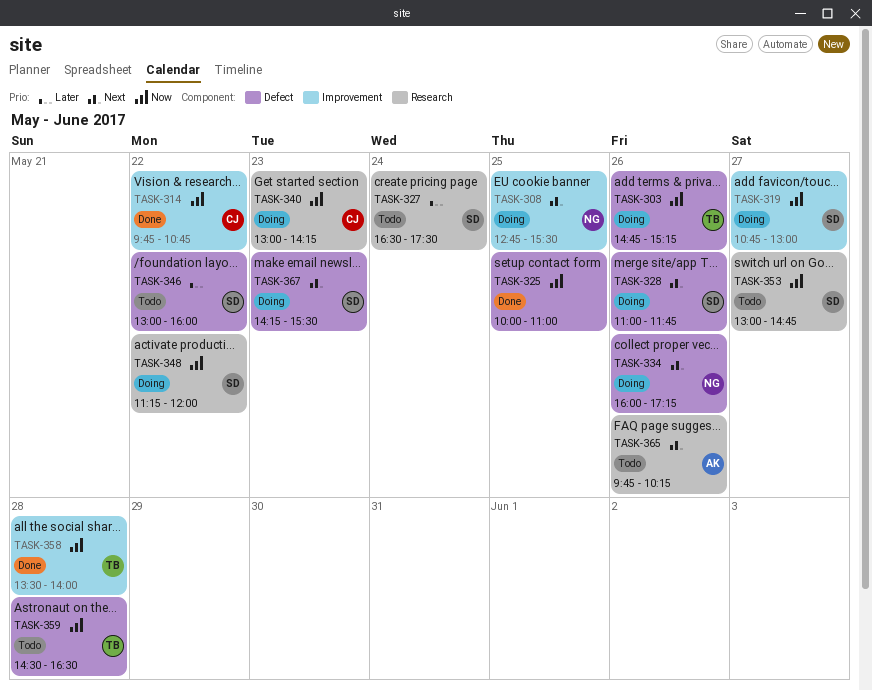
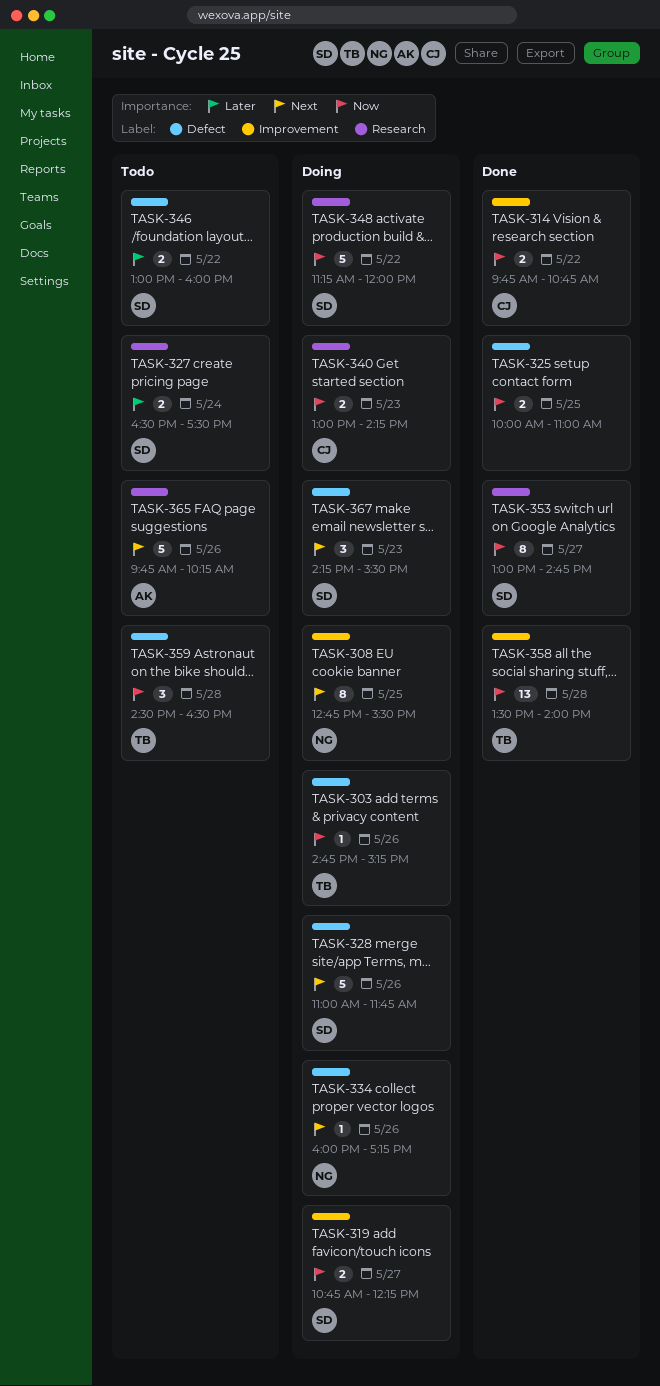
TASK-319, ends: 13:00 -> 12:15
TASK-353, status: Todo -> Done

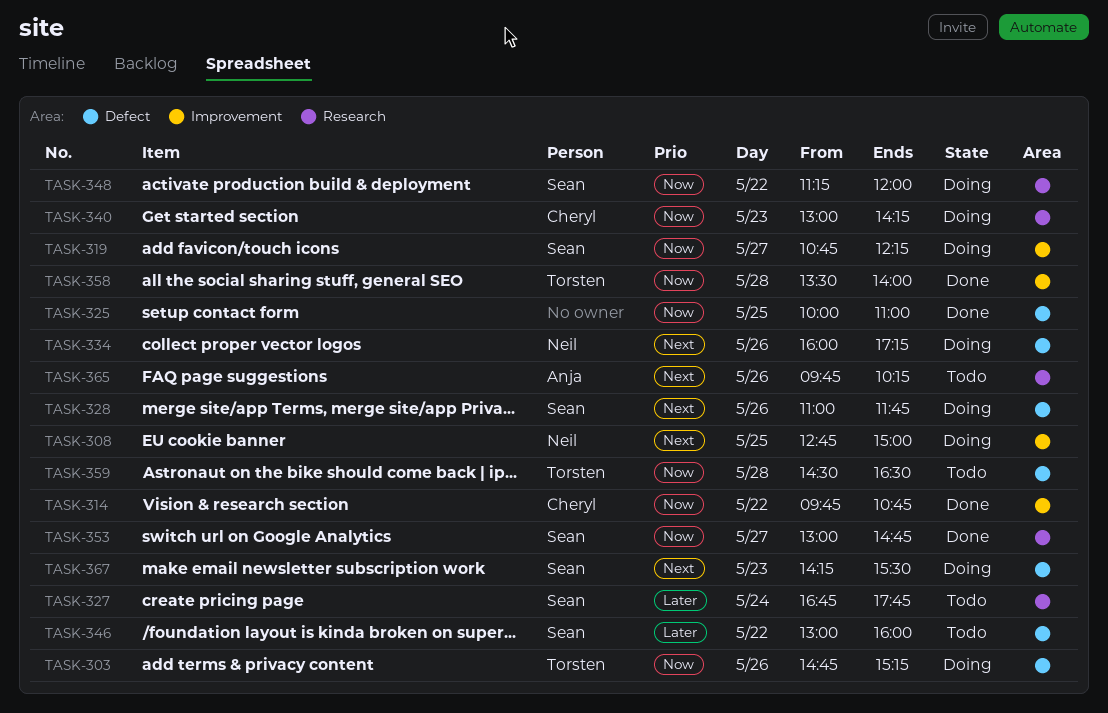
TASK-308, ends: 15:30 -> 15:00
TASK-327, begins: 16:30 -> 16:45
TASK-327, ends: 17:30 -> 17:45

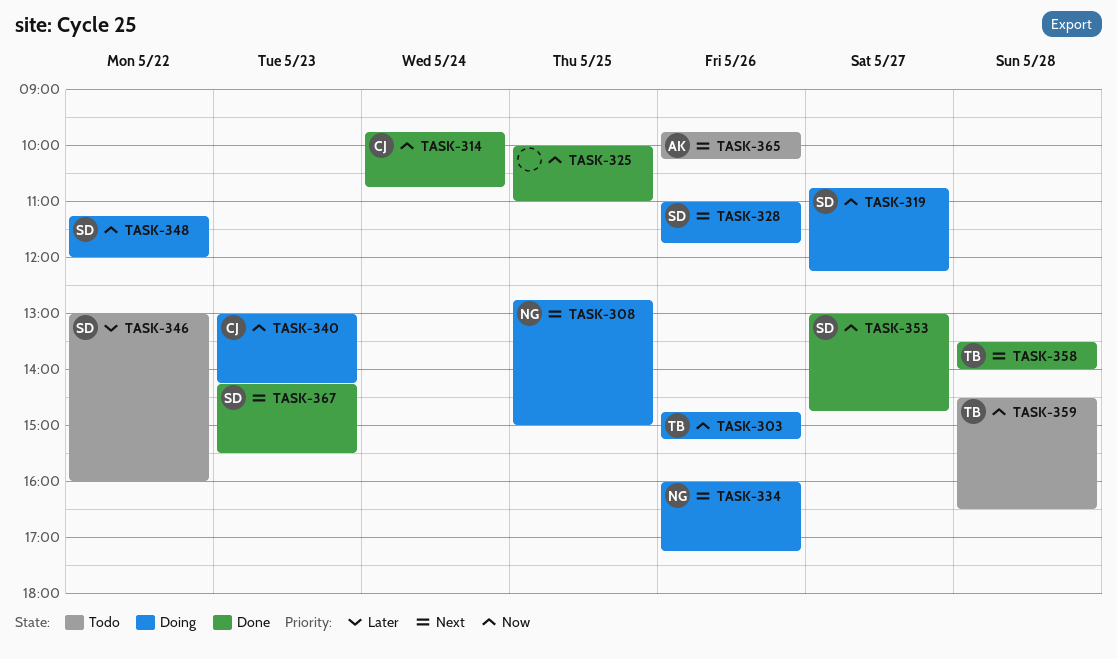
TASK-314, day: May 22 -> May 24
TASK-327: present -> none
TASK-358, priority: Now -> Next
TASK-367, status: Doing -> Done

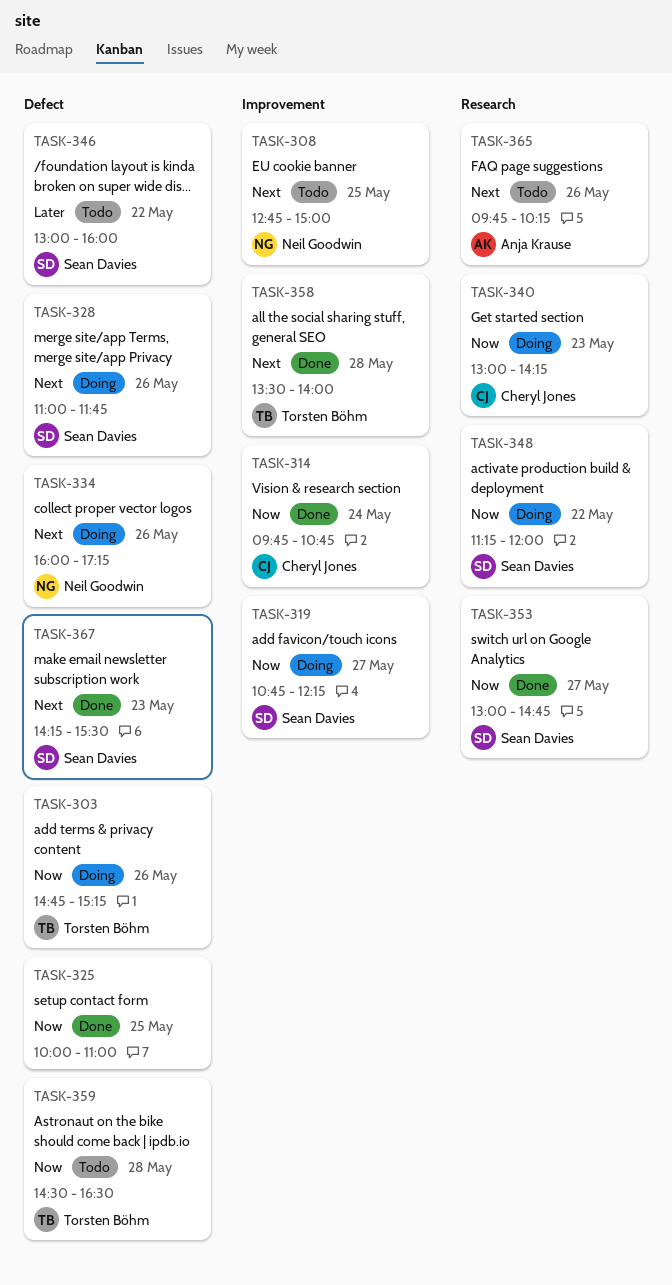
TASK-308, status: Doing -> Todo

